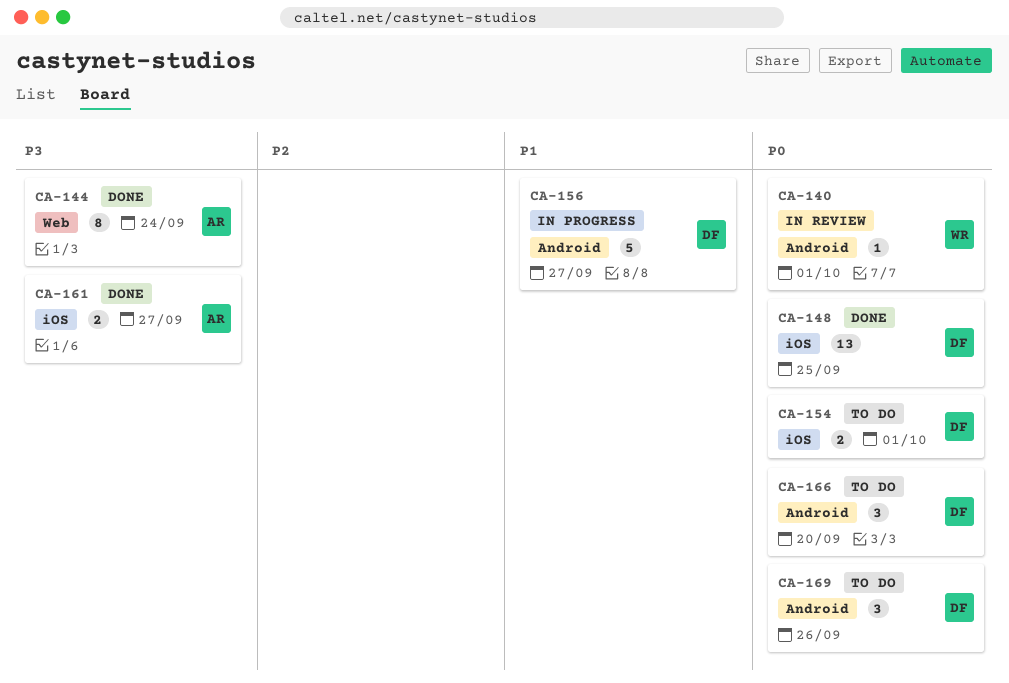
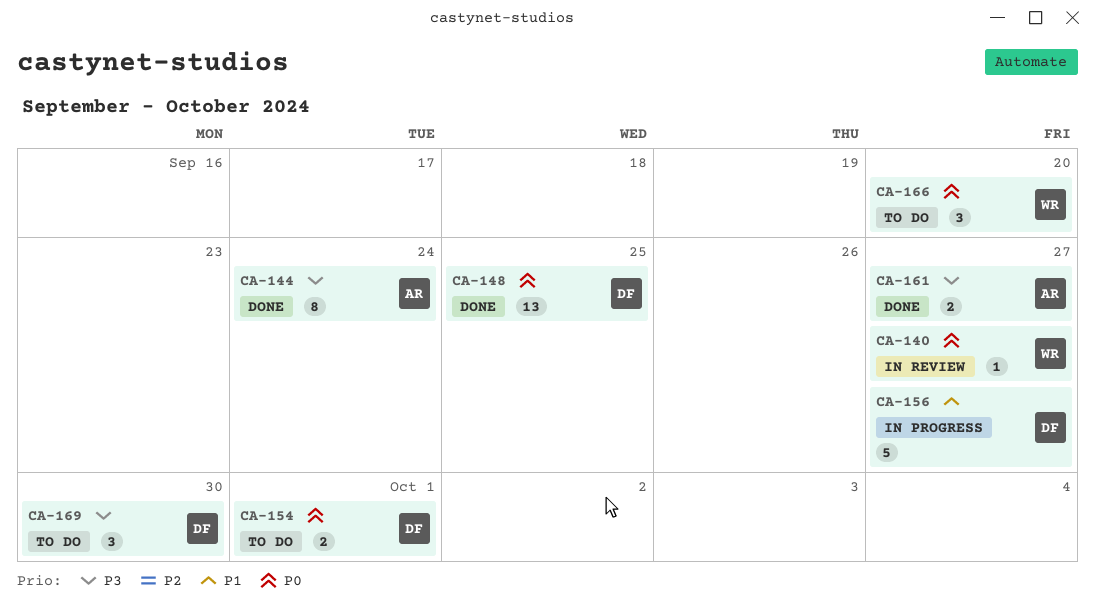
CA-140, due: Oct 1 -> Sep 27
CA-166, owner: DF -> WR
CA-169, priority: P0 -> P3
CA-169, due: Sep 26 -> Sep 30

